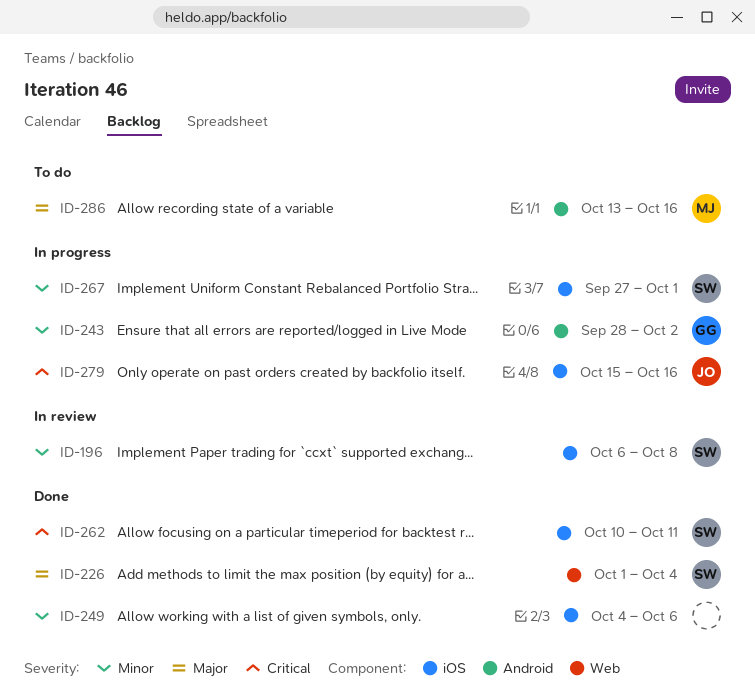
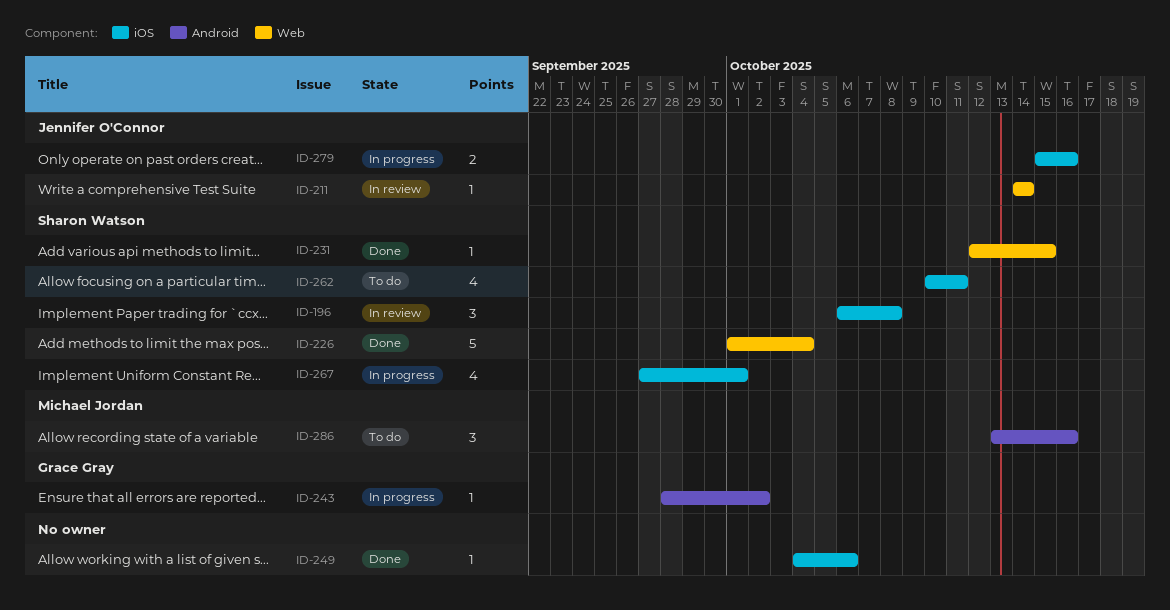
ID-211: none -> present
ID-231: none -> present
ID-262, status: Done -> To do

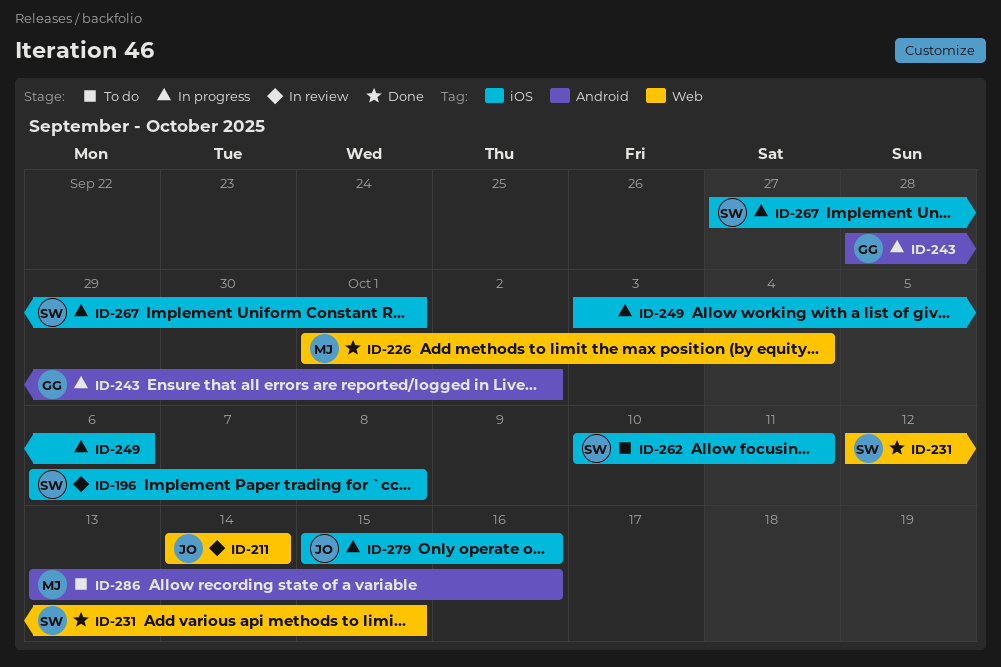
ID-226, owner: Sharon Watson -> Michael Jordan
ID-249, status: Done -> In progress
ID-249, start: Oct 4 -> Oct 3

